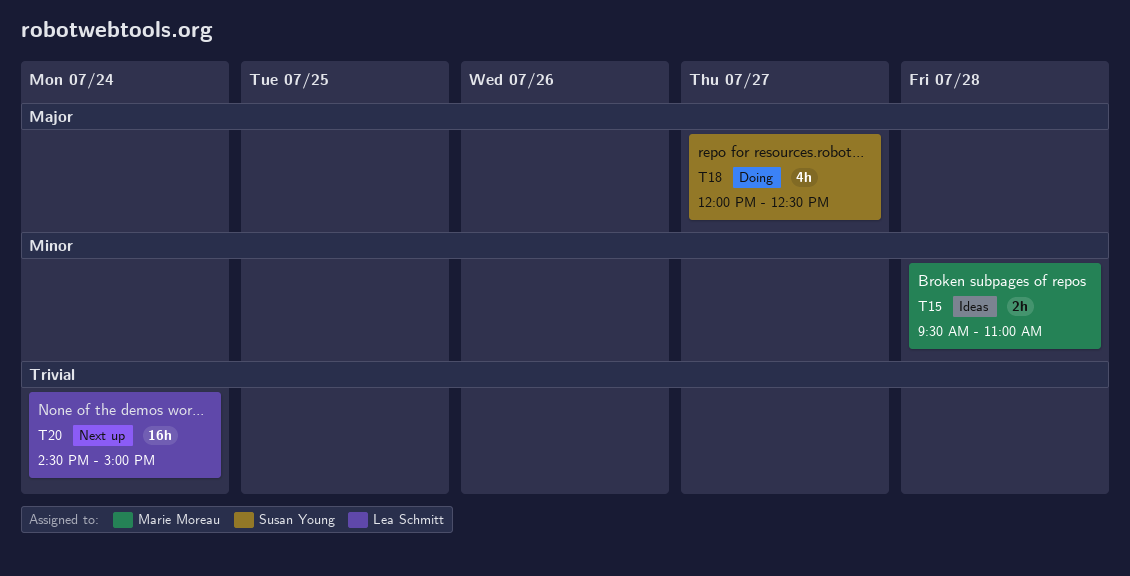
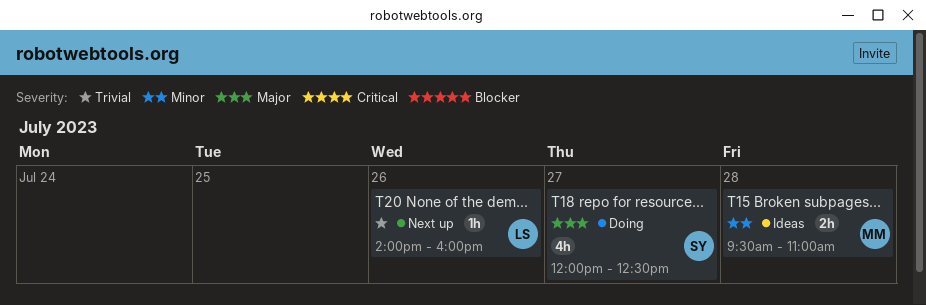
T20, estimate: 16h -> 1h
T20, day: Jul 24 -> Jul 26
T20, begins: 14:30 -> 14:00
T20, ends: 15:00 -> 16:00

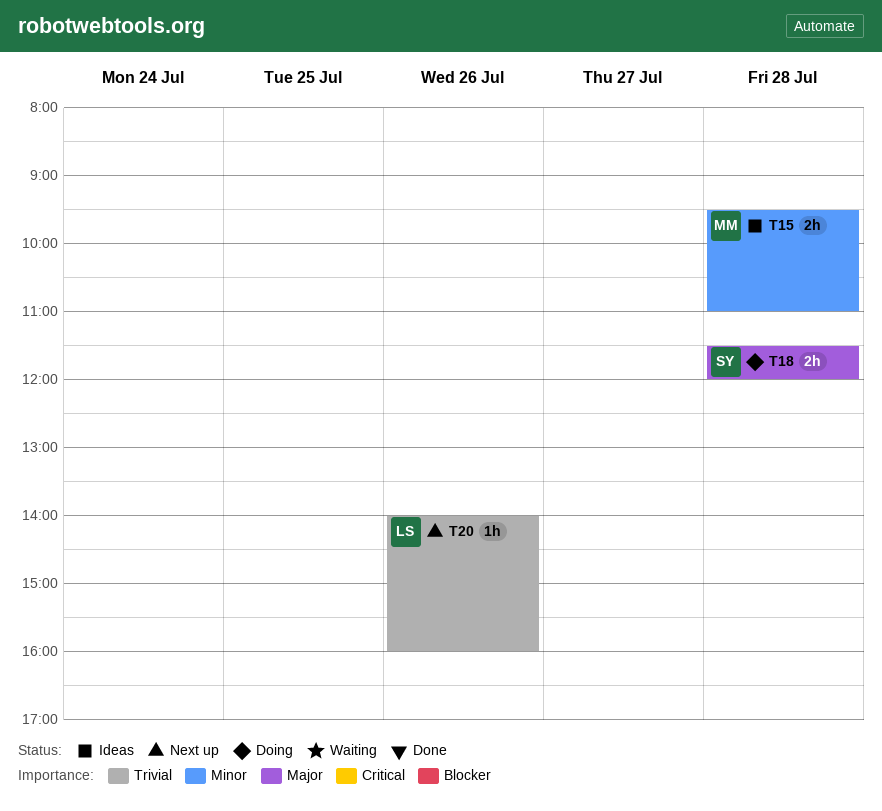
T18, estimate: 4h -> 2h
T18, day: Jul 27 -> Jul 28
T18, begins: 12:00 -> 11:30
T18, ends: 12:30 -> 12:00

